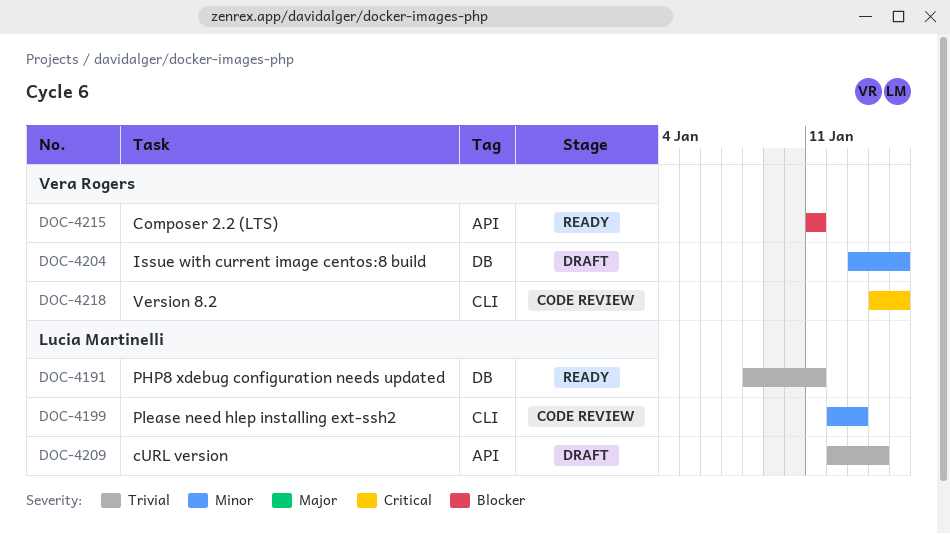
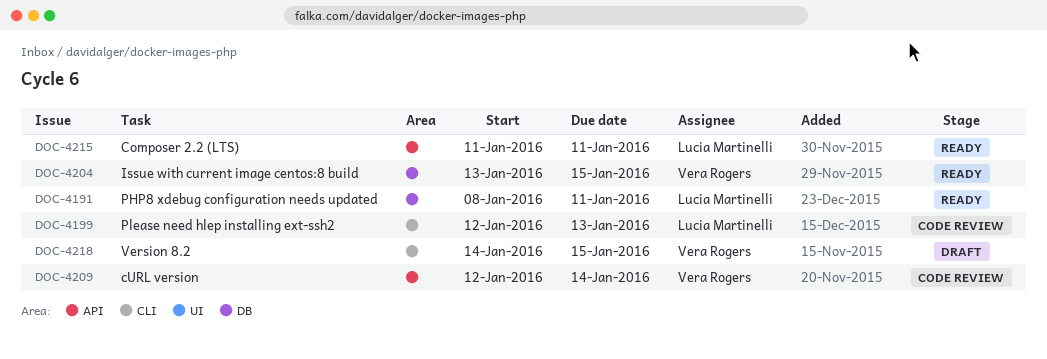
DOC-4204, status: Draft -> Ready
DOC-4209, status: Draft -> Code review
DOC-4209, owner: Lucia Martinelli -> Vera Rogers
DOC-4215, owner: Vera Rogers -> Lucia Martinelli
DOC-4218, status: Code review -> Draft

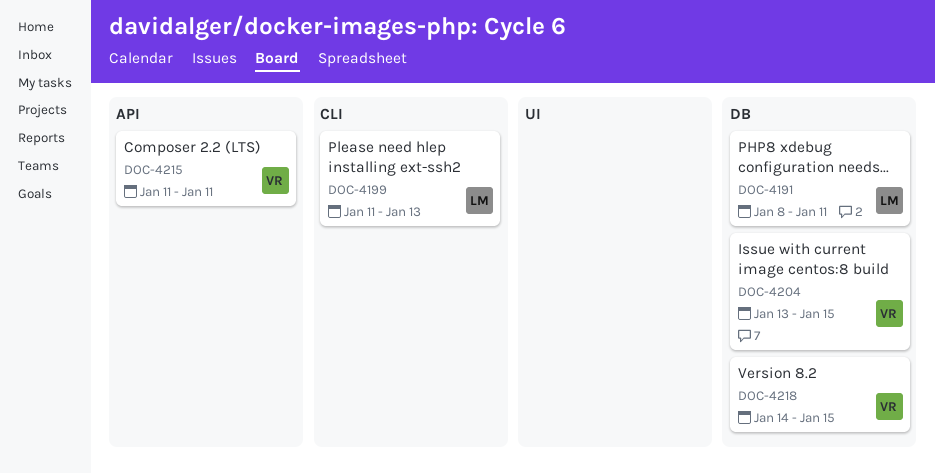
DOC-4199, start: Jan 12 -> Jan 11
DOC-4209: present -> none
DOC-4215, owner: Lucia Martinelli -> Vera Rogers
DOC-4218, label: CLI -> DB

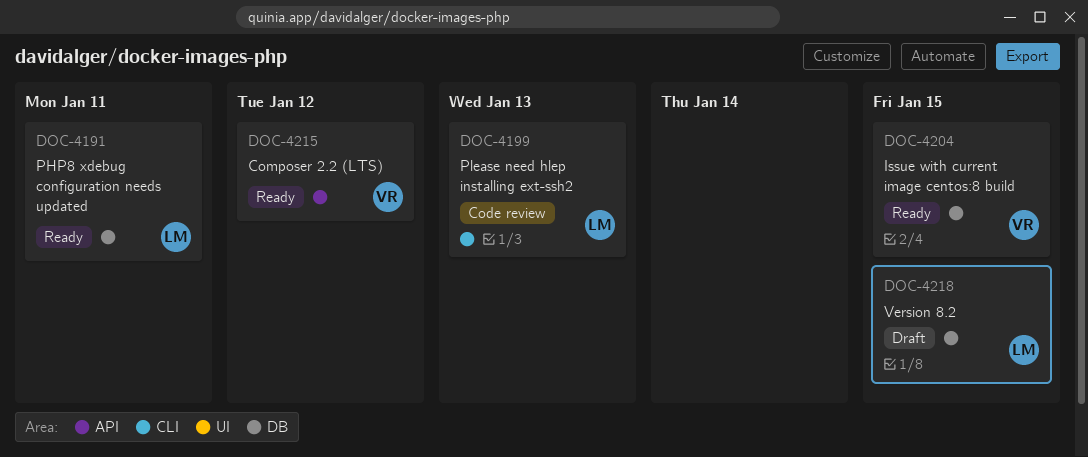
DOC-4215, due: Jan 11 -> Jan 12
DOC-4218, owner: VR -> LM

